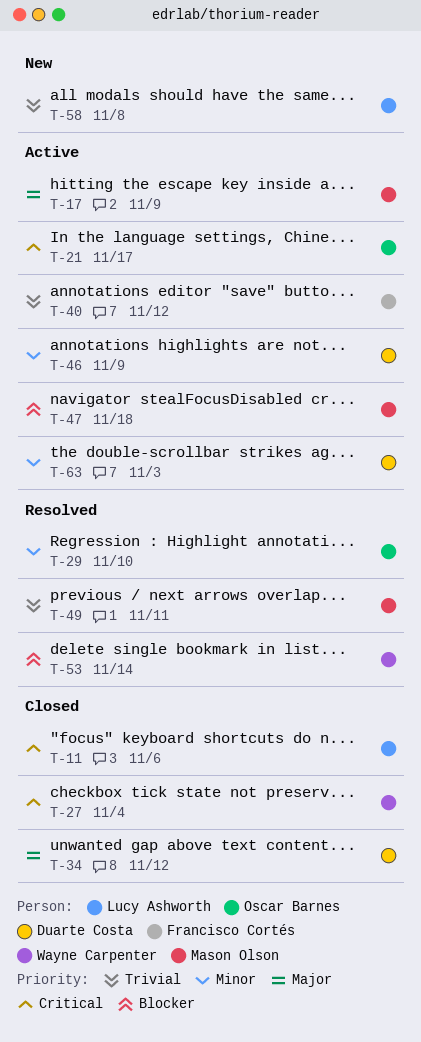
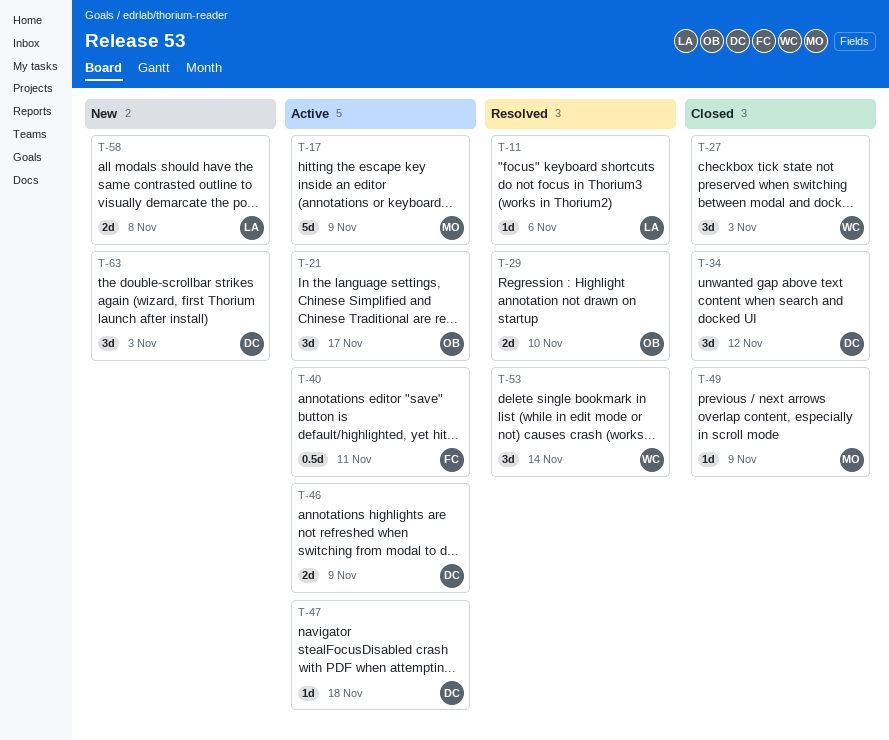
T-11, status: Closed -> Resolved
T-27, due: Nov 4 -> Nov 3
T-40, due: Nov 12 -> Nov 11
T-47, owner: Mason Olson -> Duarte Costa
T-49, status: Resolved -> Closed
T-49, due: Nov 11 -> Nov 9
T-63, status: Active -> New

